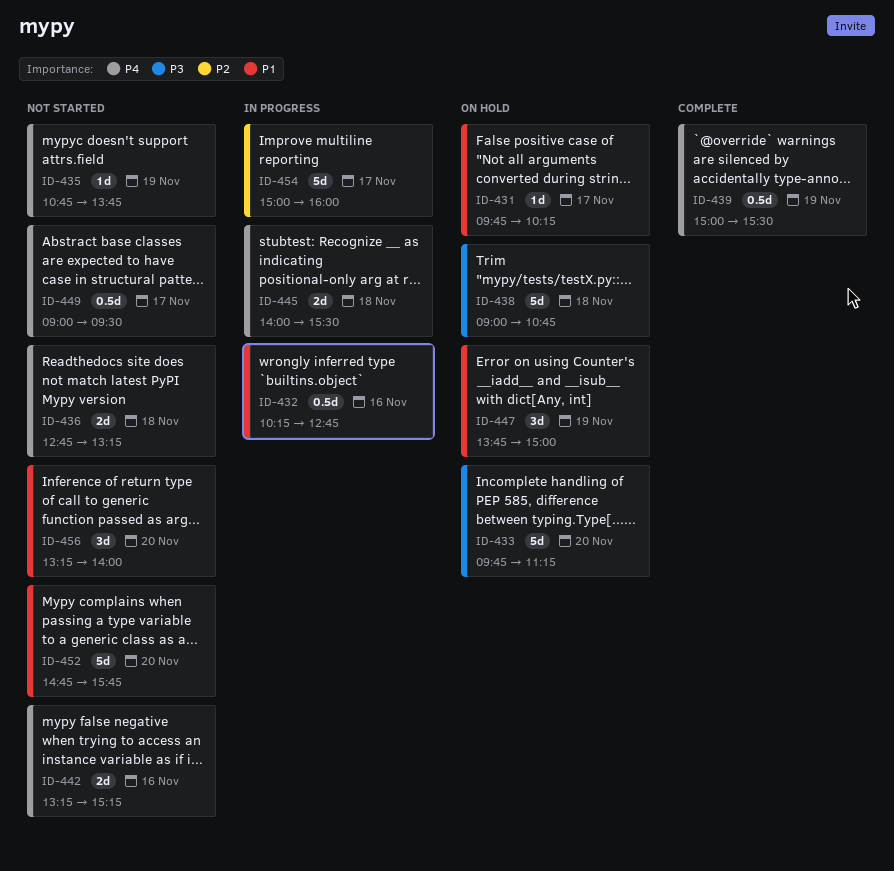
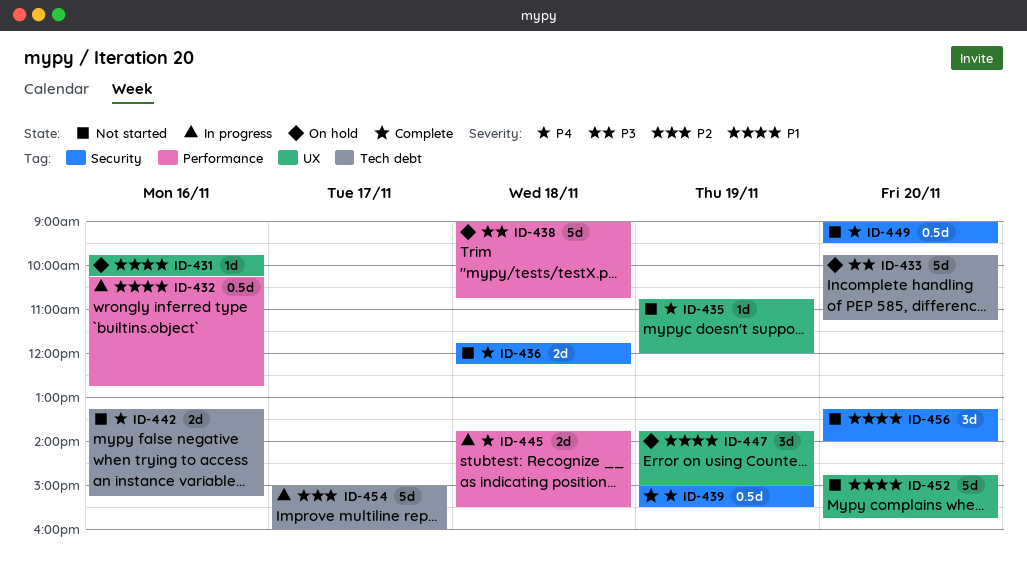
ID-431, day: Nov 17 -> Nov 16
ID-435, ends: 13:45 -> 12:00
ID-436, begins: 12:45 -> 11:45
ID-436, ends: 13:15 -> 12:15
ID-445, begins: 14:00 -> 13:45
ID-449, day: Nov 17 -> Nov 20

